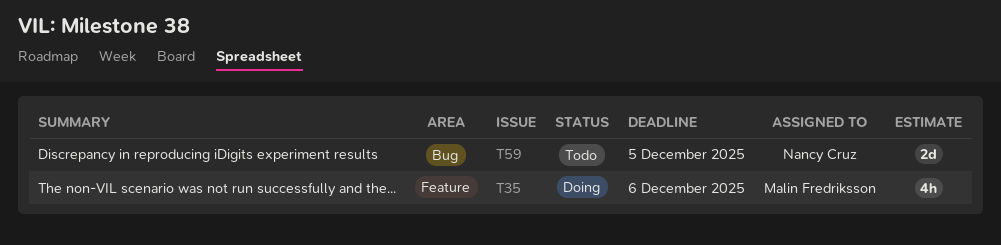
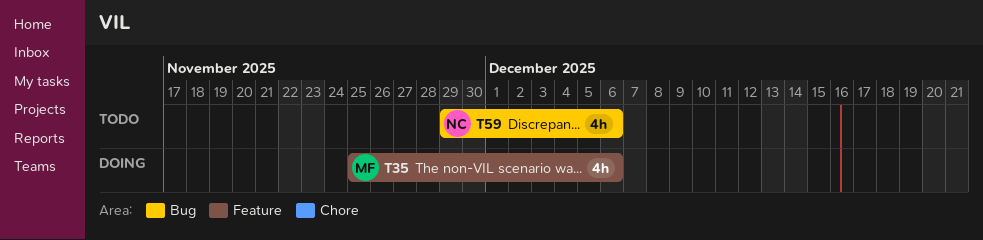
T59, estimate: 2d -> 4h
T59, due: Dec 5 -> Dec 6

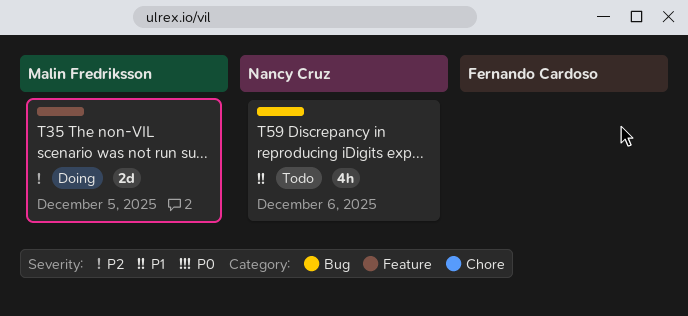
T35, estimate: 4h -> 2d
T35, due: Dec 6 -> Dec 5

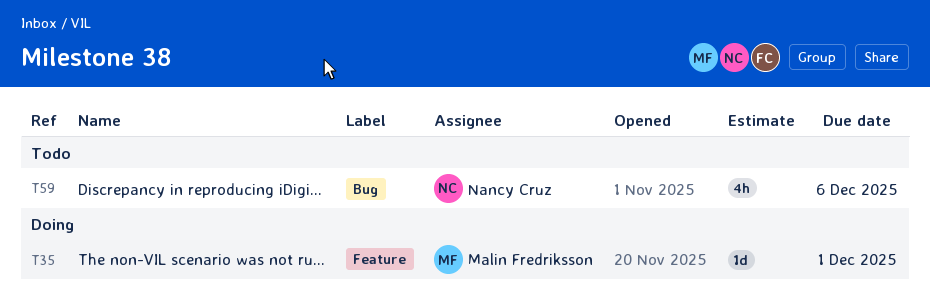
T35, estimate: 2d -> 1d
T35, due: Dec 5 -> Dec 1

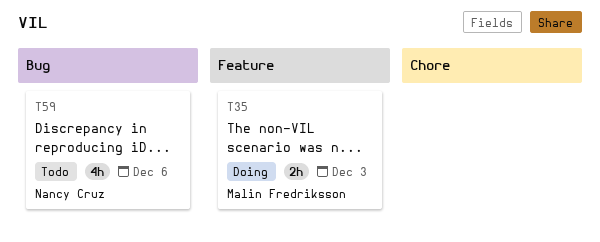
T35, estimate: 1d -> 2h
T35, due: Dec 1 -> Dec 3

